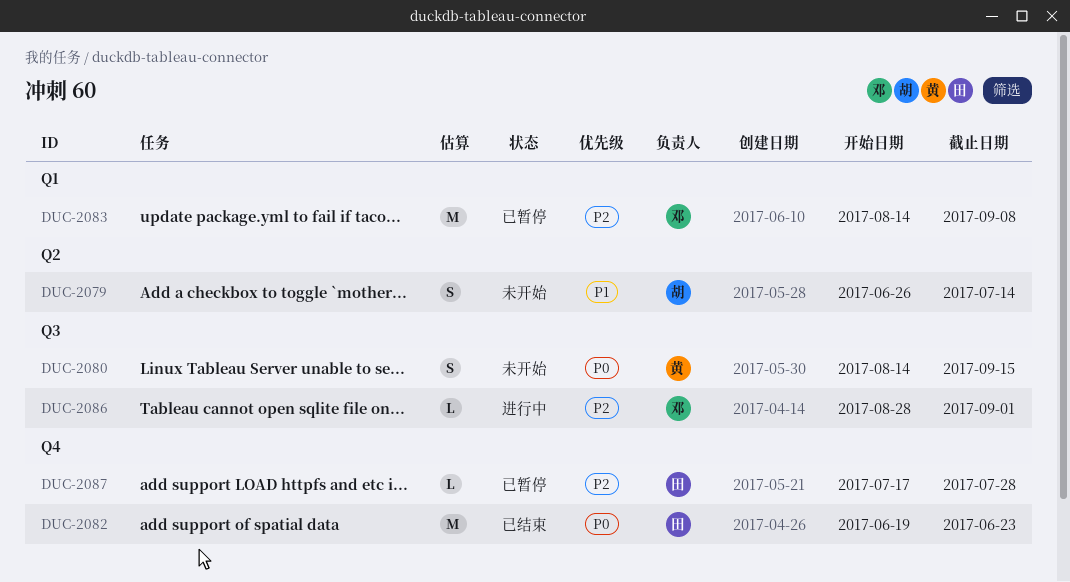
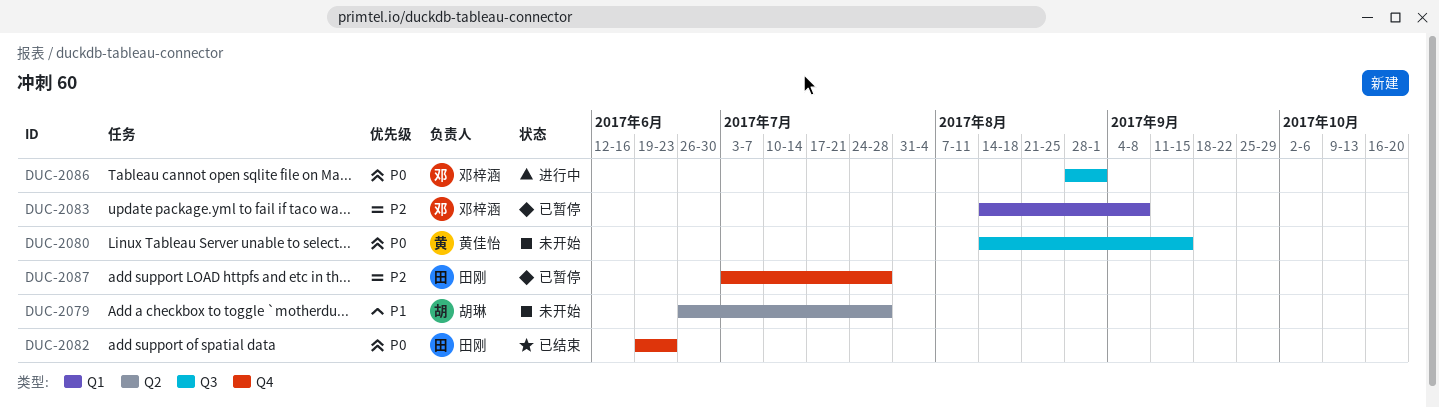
DUC-2079, due: Jul 14 -> Jul 28
DUC-2086, priority: P2 -> P0
DUC-2087, start: Jul 17 -> Jul 3

